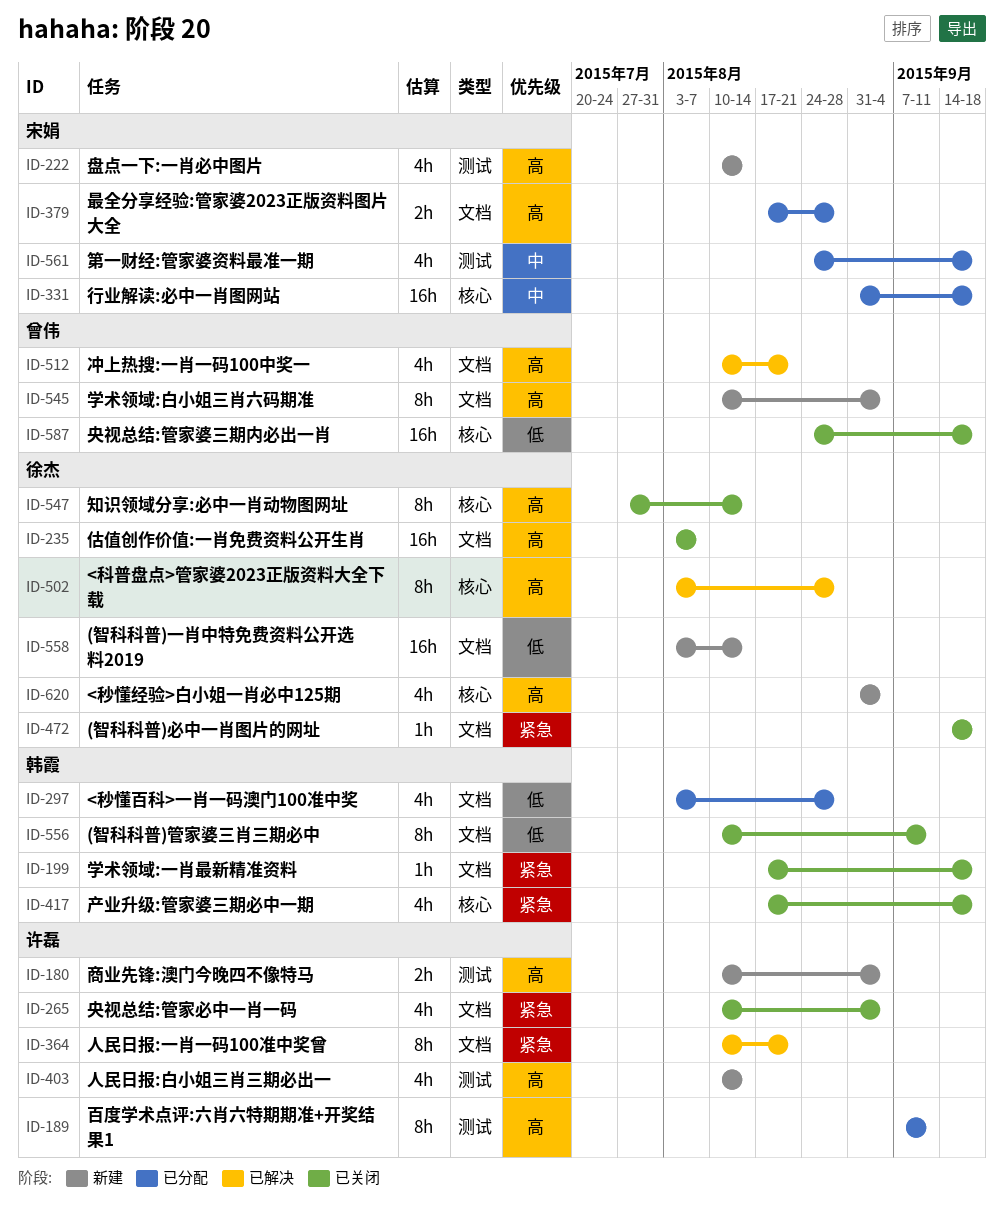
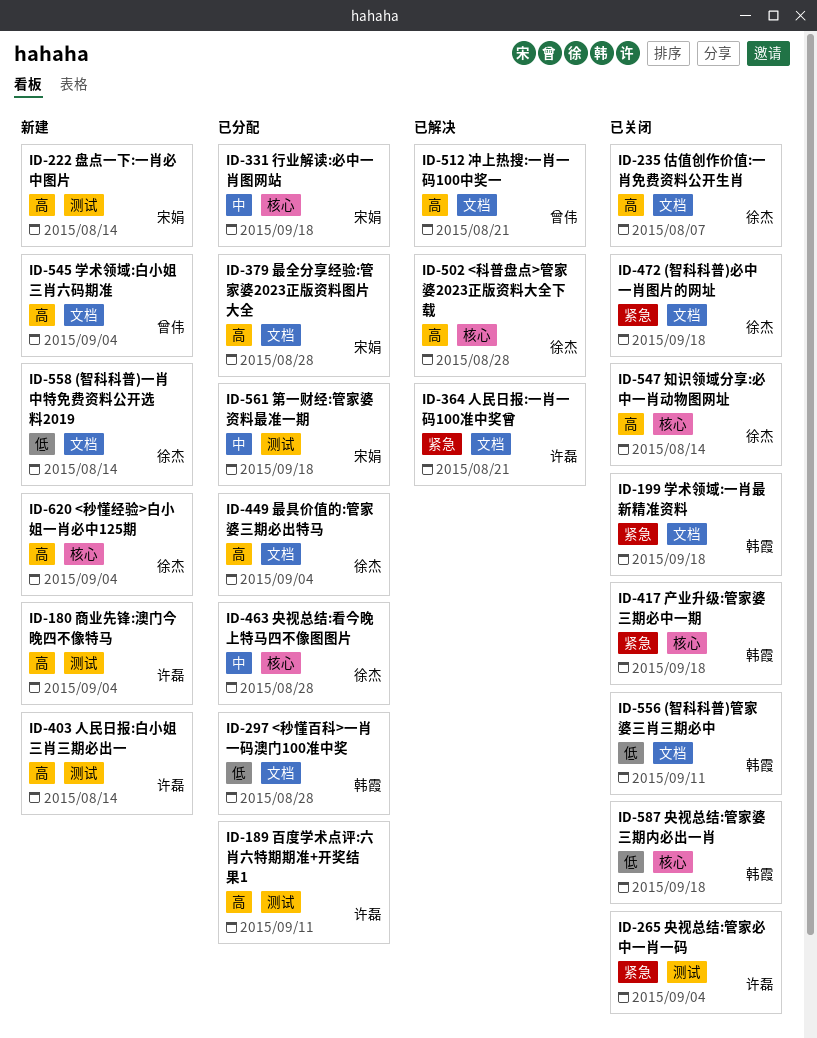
ID-265, label: 文档 -> 测试
ID-449: none -> present
ID-463: none -> present
ID-587, owner: 曾伟 -> 韩霞

